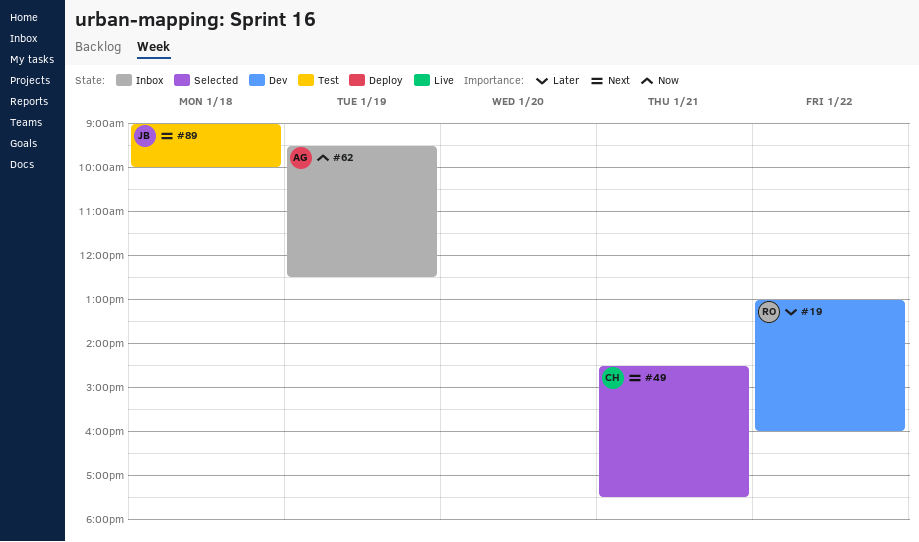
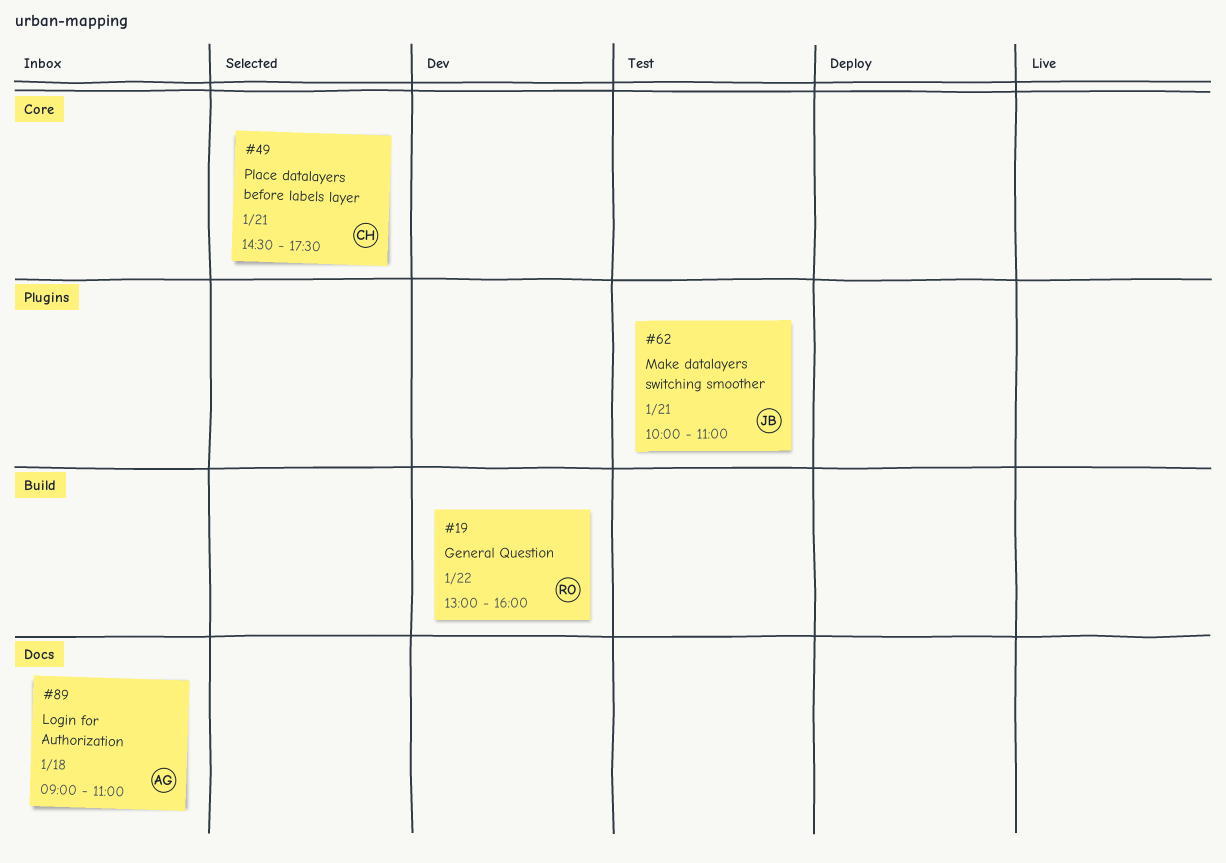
#62, status: Inbox -> Test
#62, owner: AG -> JB
#62, day: Jan 19 -> Jan 21
#62, begins: 09:30 -> 10:00
#62, ends: 12:30 -> 11:00
#89, status: Test -> Inbox
#89, owner: JB -> AG
#89, ends: 10:00 -> 11:00

